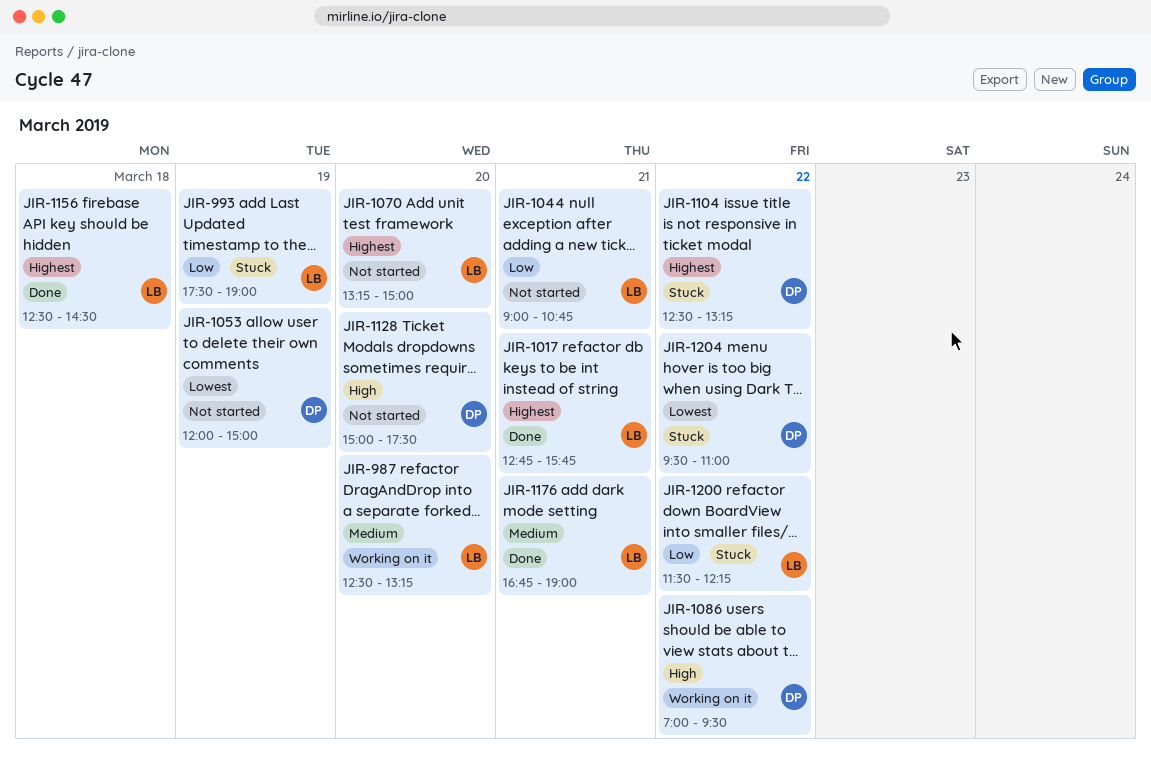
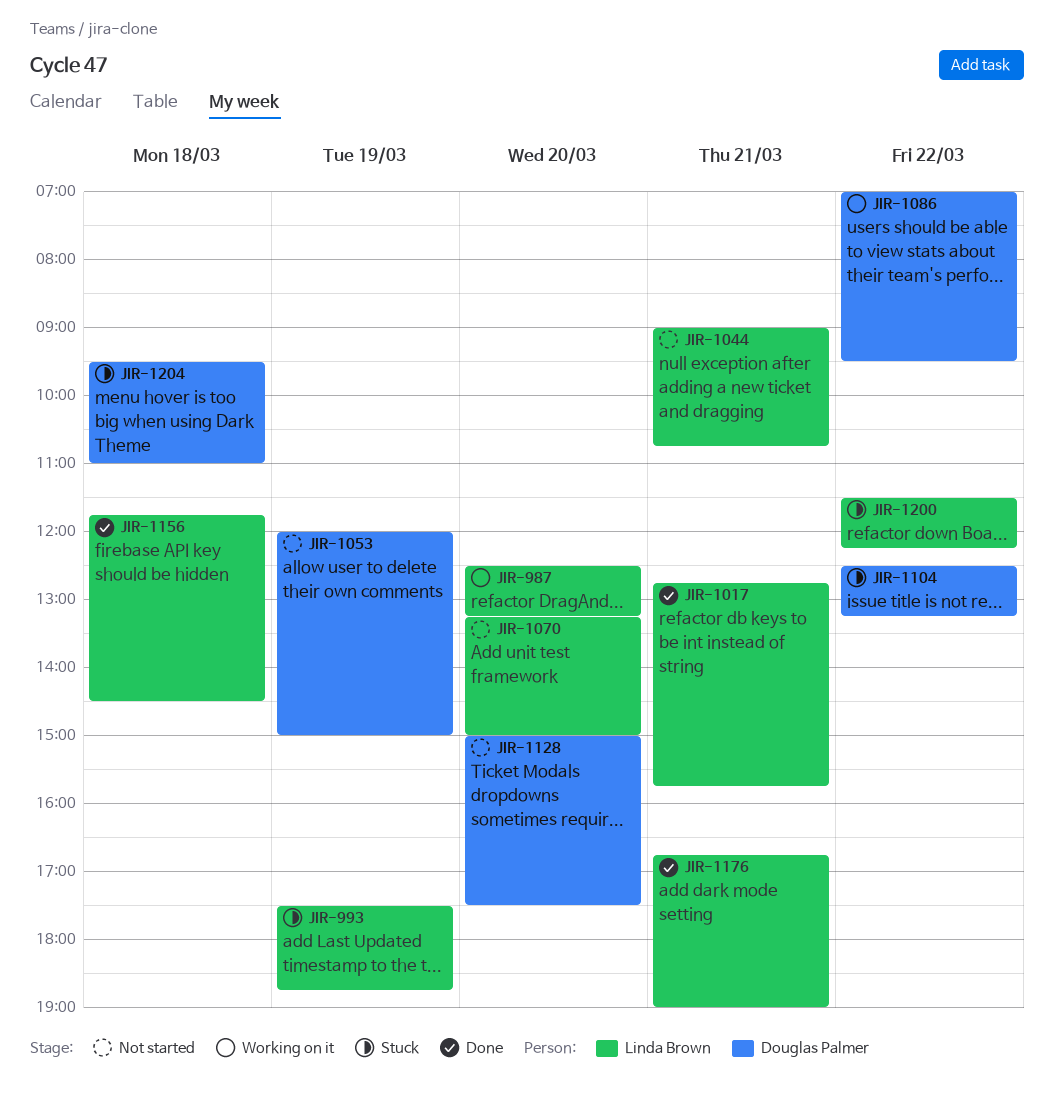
JIR-993, ends: 19:00 -> 18:45
JIR-1156, begins: 12:30 -> 11:45
JIR-1204, day: Mar 22 -> Mar 18

